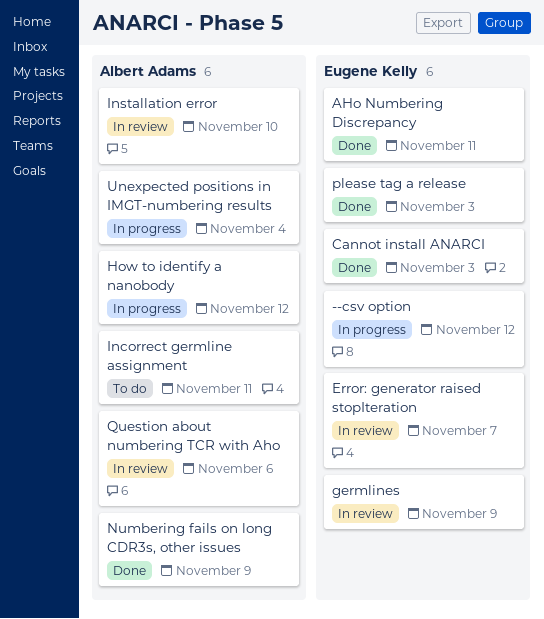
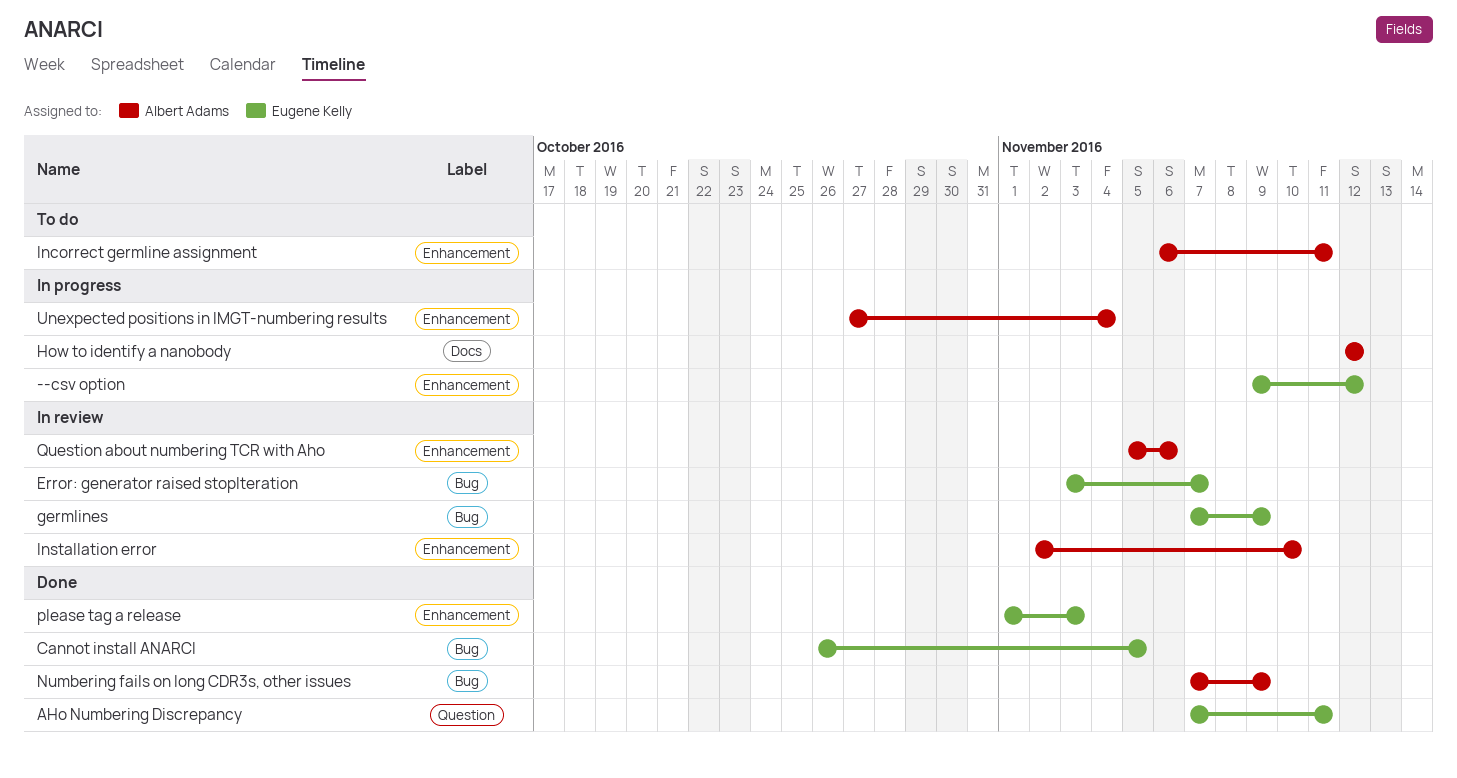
Cannot install ANARCI, due: Nov 3 -> Nov 5

